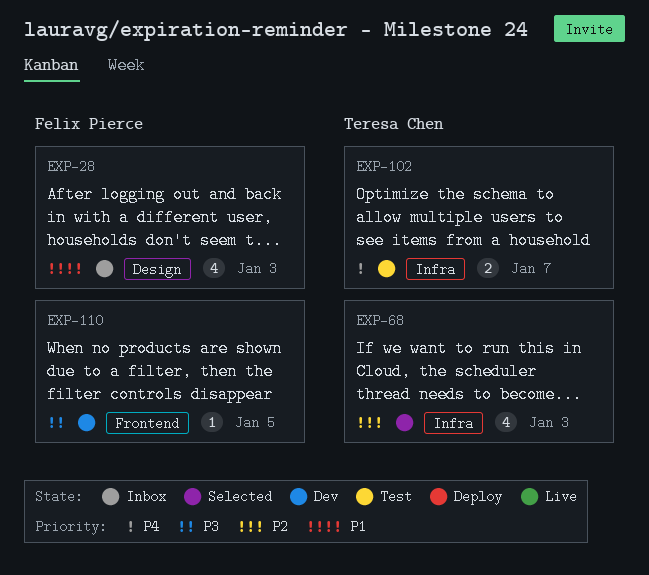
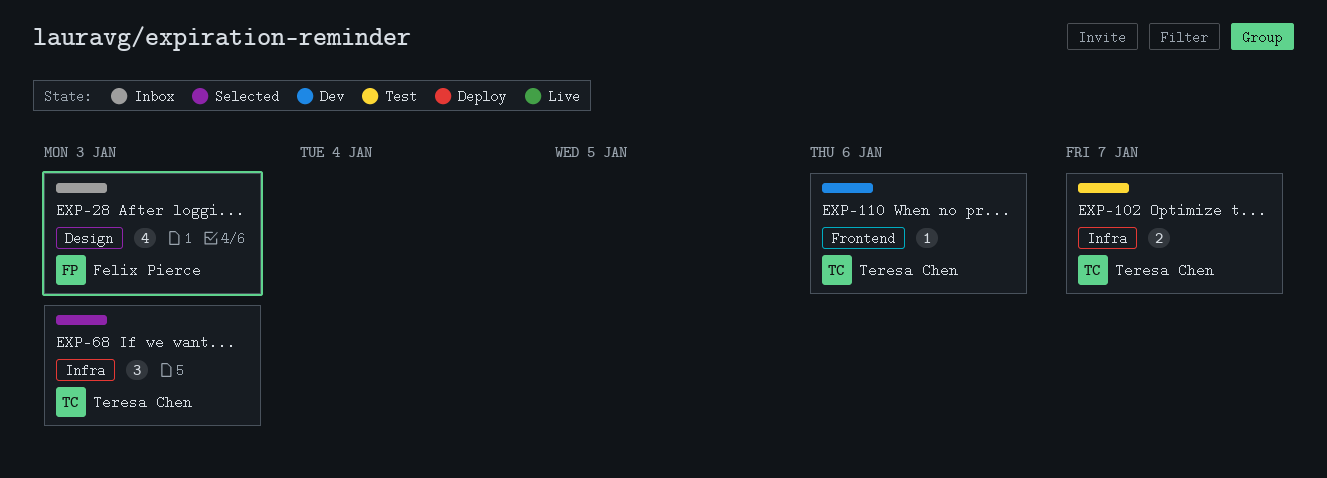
EXP-68, estimate: 4 -> 3
EXP-110, owner: Felix Pierce -> Teresa Chen
EXP-110, due: Jan 5 -> Jan 6

